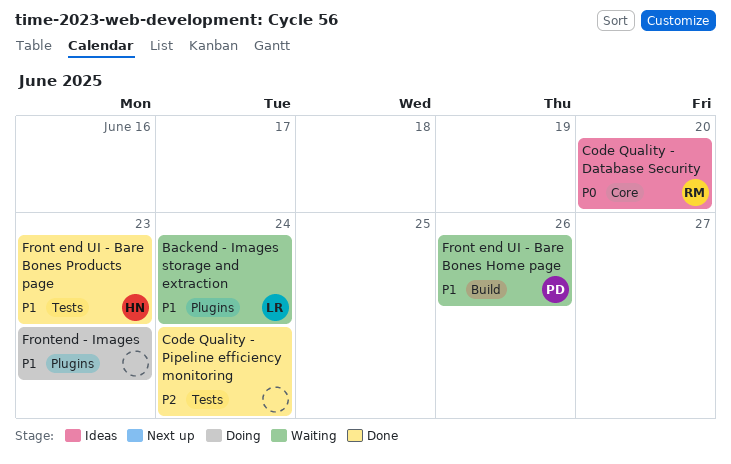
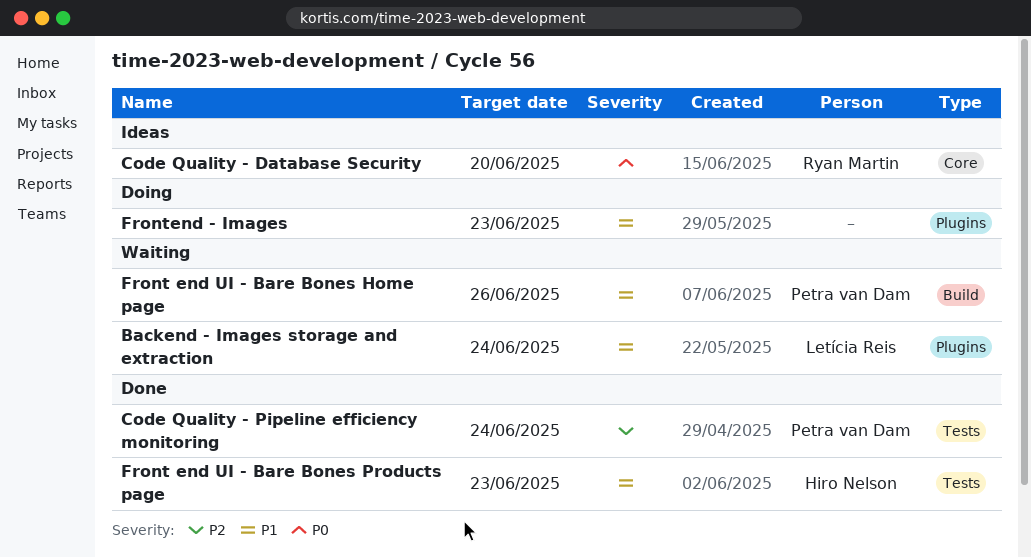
Code Quality - Pipeline efficiency monitoring, owner: none -> Petra van Dam

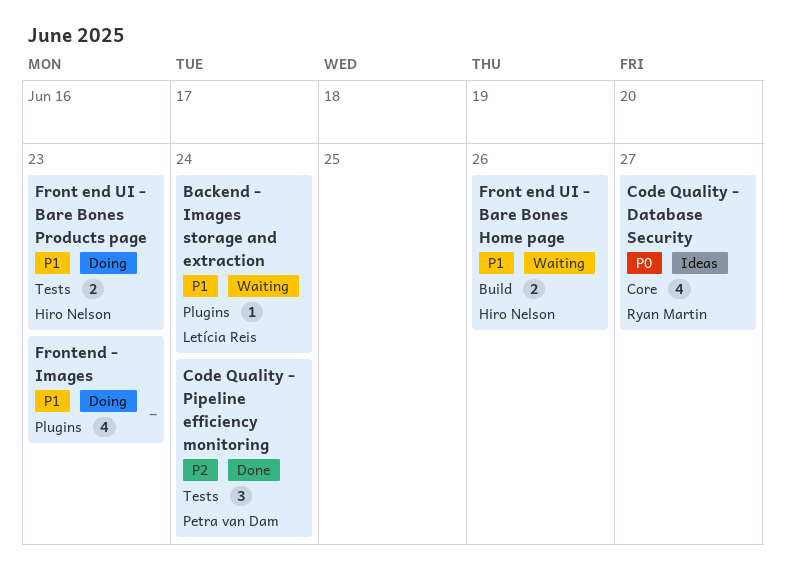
Code Quality - Database Security, due: Jun 20 -> Jun 27
Front end UI - Bare Bones Home page, owner: Petra van Dam -> Hiro Nelson
Front end UI - Bare Bones Products page, status: Done -> Doing

